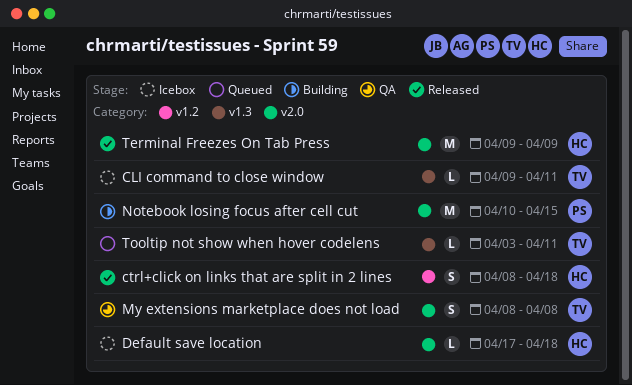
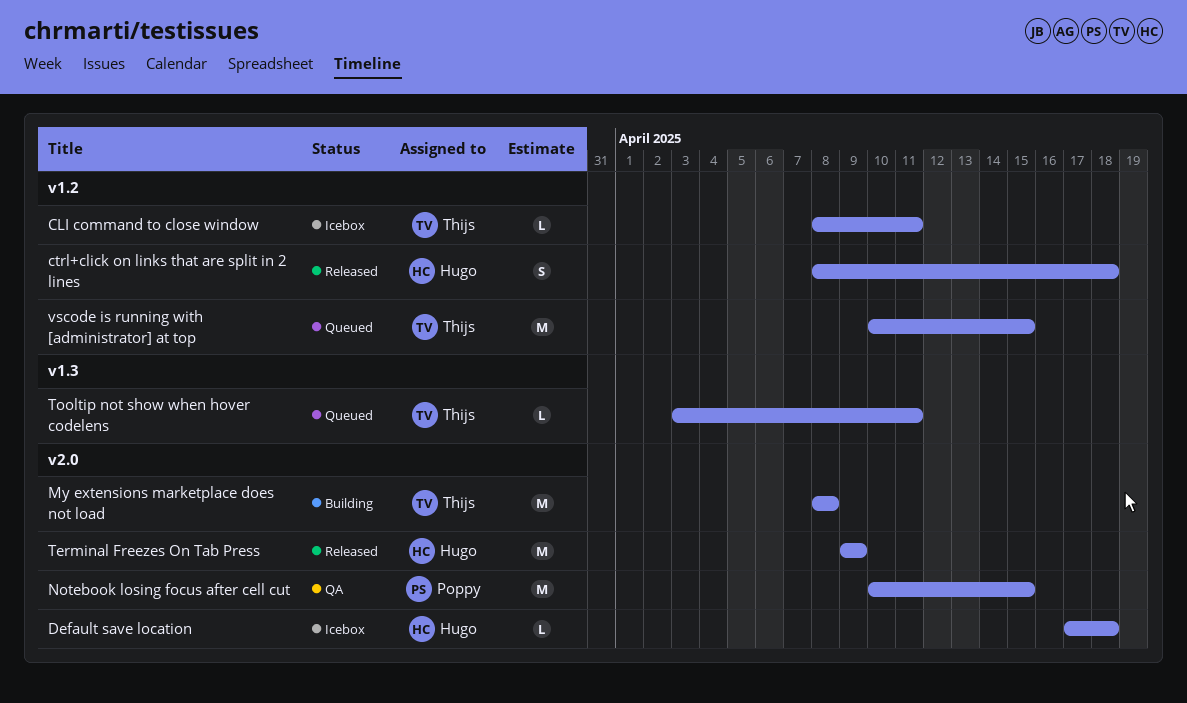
CLI command to close window, label: v1.3 -> v1.2
CLI command to close window, start: Apr 9 -> Apr 8
My extensions marketplace does not load, status: QA -> Building
My extensions marketplace does not load, estimate: S -> M
Notebook losing focus after cell cut, status: Building -> QA
vscode is running with [administrator] at top: none -> present

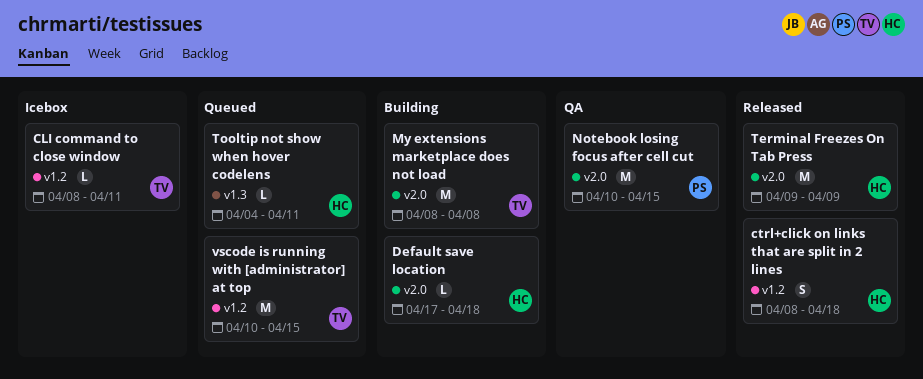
Default save location, status: Icebox -> Building
Tooltip not show when hover codelens, owner: Thijs -> Hugo
Tooltip not show when hover codelens, start: Apr 3 -> Apr 4

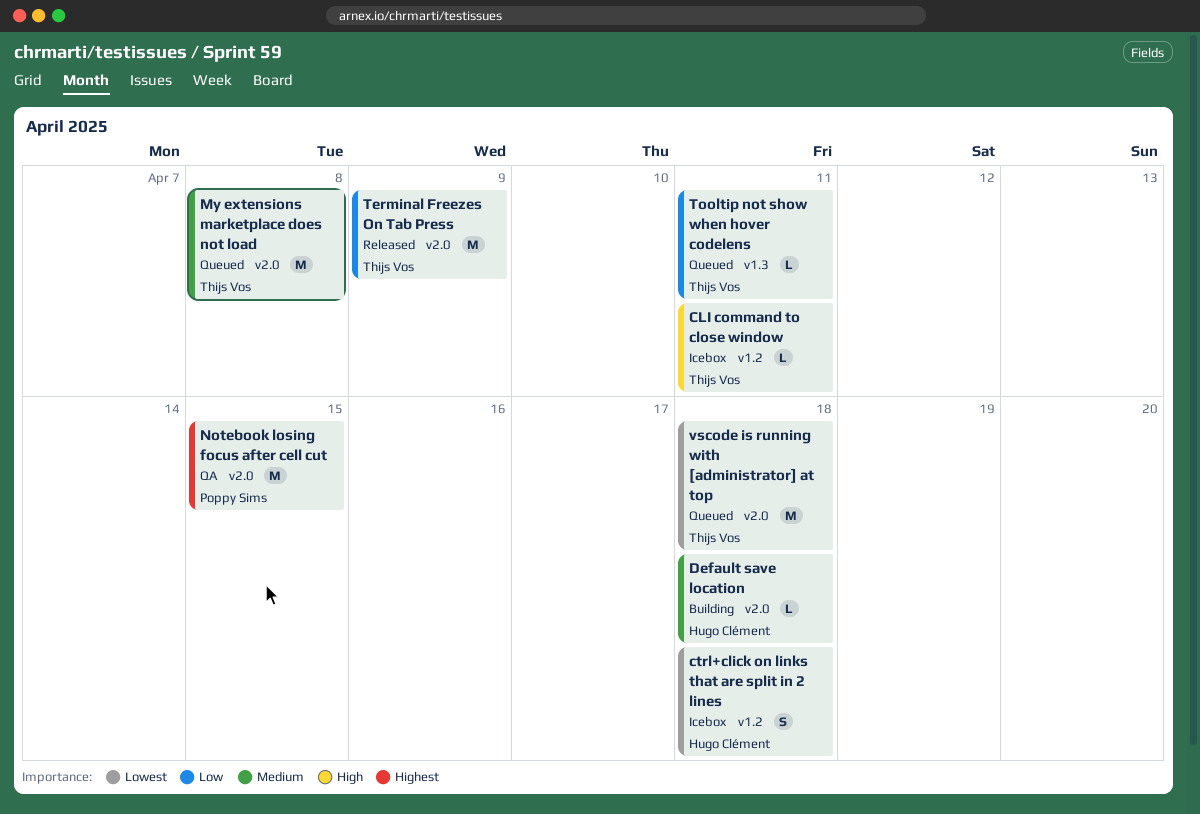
ctrl+click on links that are split in 2 lines, status: Released -> Icebox
My extensions marketplace does not load, status: Building -> Queued
Terminal Freezes On Tab Press, owner: Hugo Clément -> Thijs Vos
Tooltip not show when hover codelens, owner: Hugo Clément -> Thijs Vos
vscode is running with [administrator] at top, label: v1.2 -> v2.0
vscode is running with [administrator] at top, due: Apr 15 -> Apr 18

